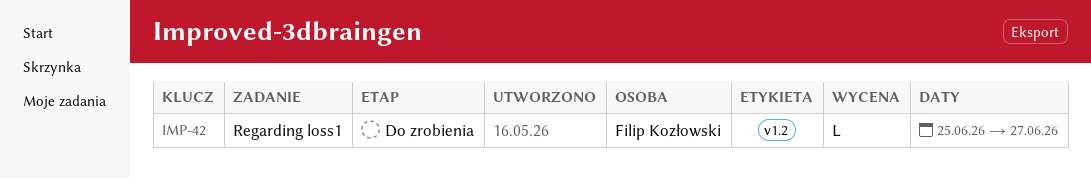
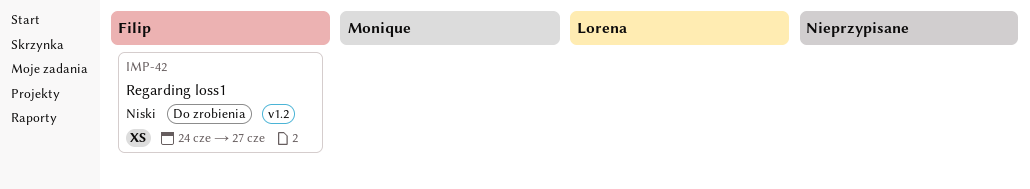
IMP-42, estimate: L -> XS
IMP-42, start: Jun 25 -> Jun 24

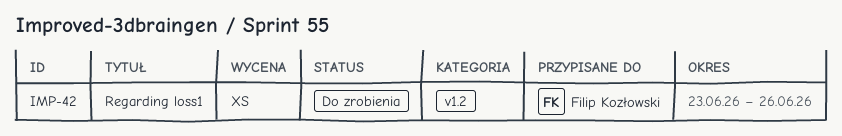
IMP-42, start: Jun 24 -> Jun 23
IMP-42, due: Jun 27 -> Jun 26

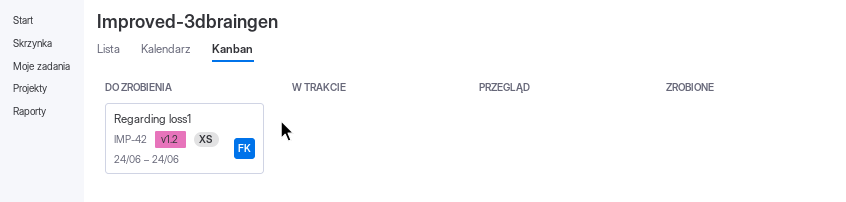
IMP-42, start: Jun 23 -> Jun 24
IMP-42, due: Jun 26 -> Jun 24

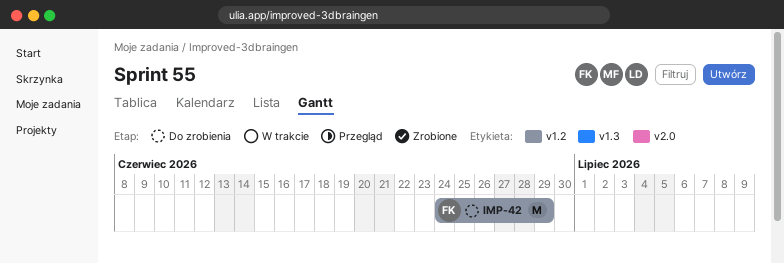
IMP-42, estimate: XS -> M
IMP-42, due: Jun 24 -> Jun 29

